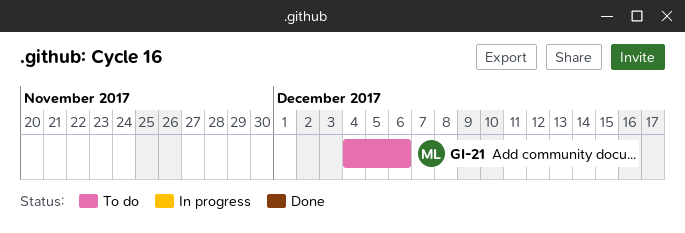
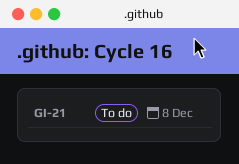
GI-21, due: Dec 6 -> Dec 8

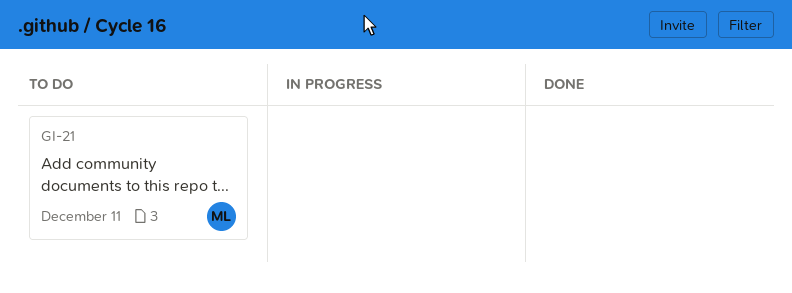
GI-21, due: Dec 8 -> Dec 11

